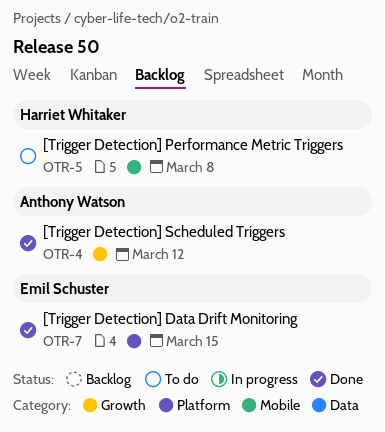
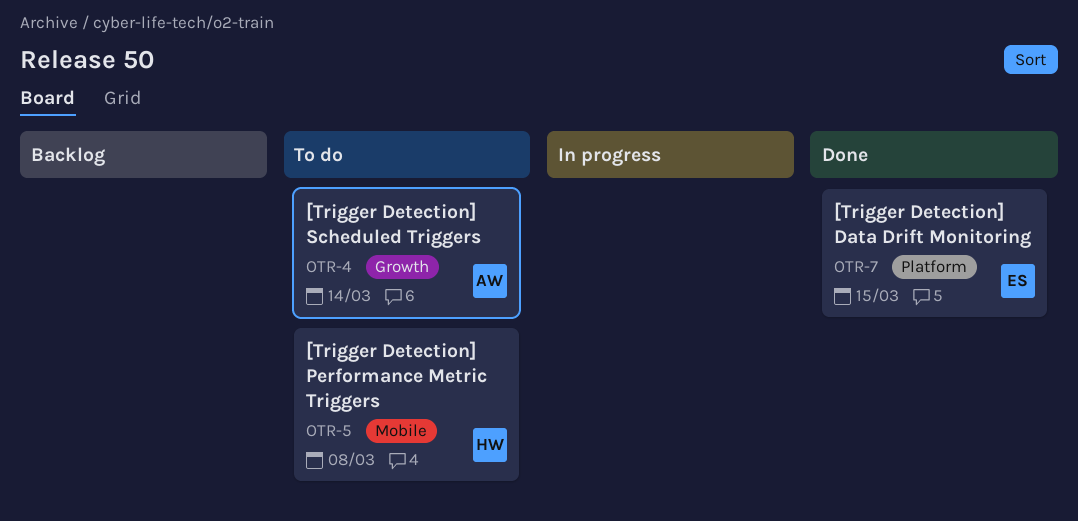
OTR-4, status: Done -> To do
OTR-4, due: Mar 12 -> Mar 14

